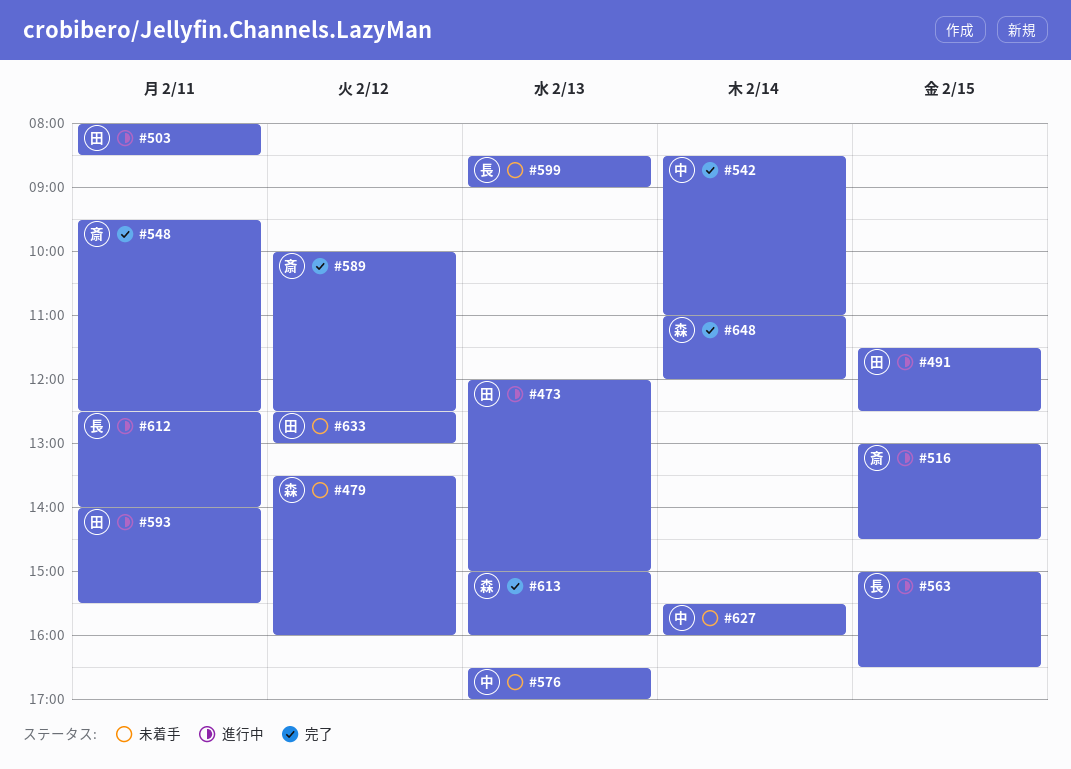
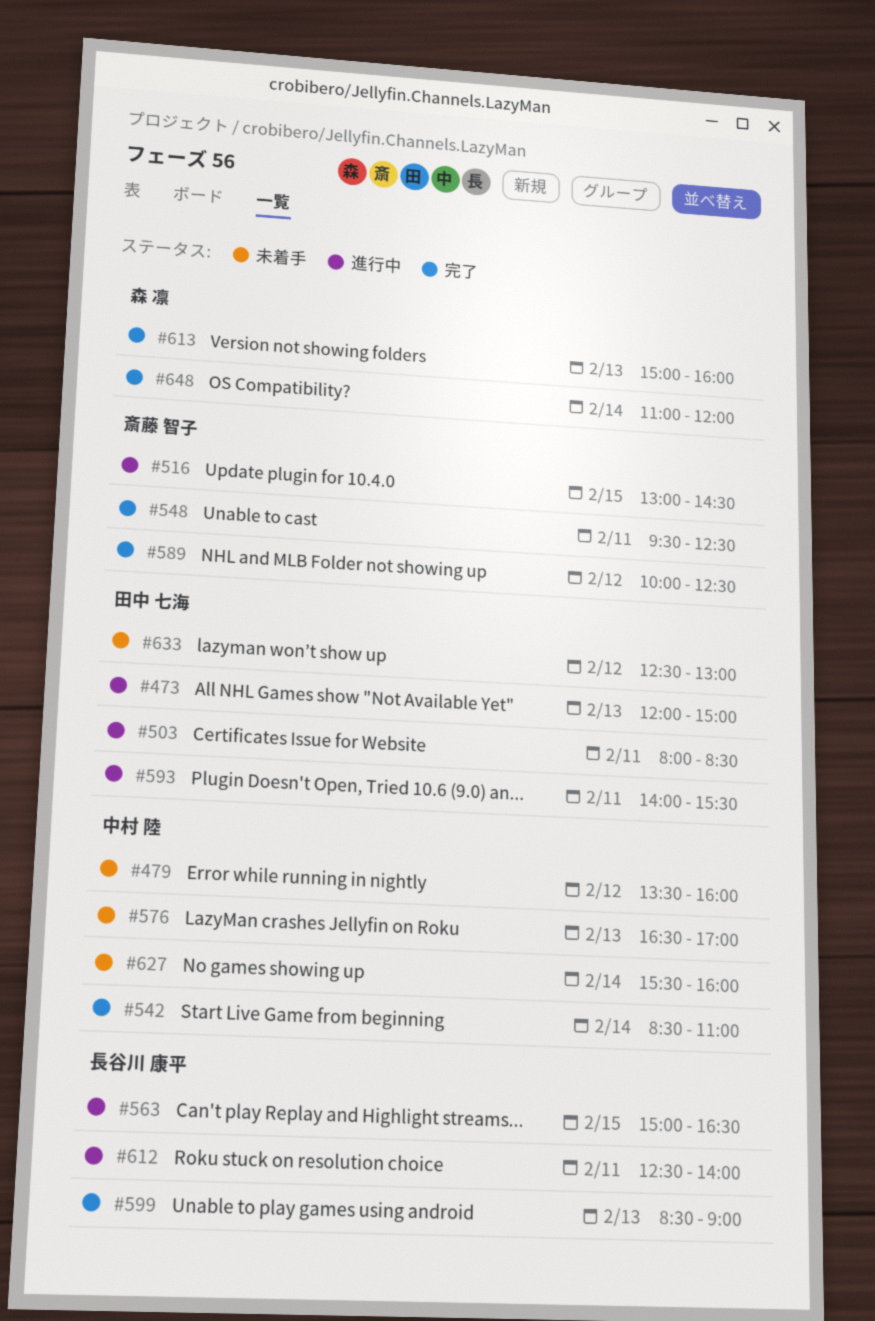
#479, owner: 森 凛 -> 中村 陸
#491: present -> none
#599, status: 未着手 -> 完了

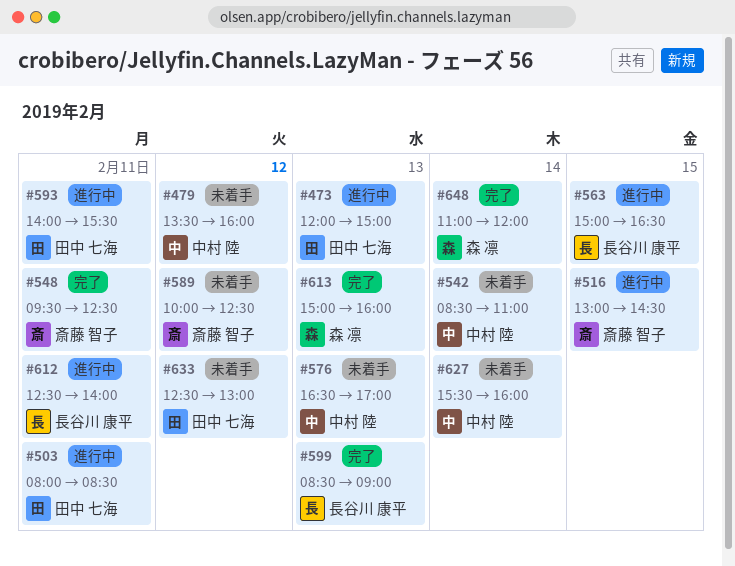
#542, status: 完了 -> 未着手
#589, status: 完了 -> 未着手

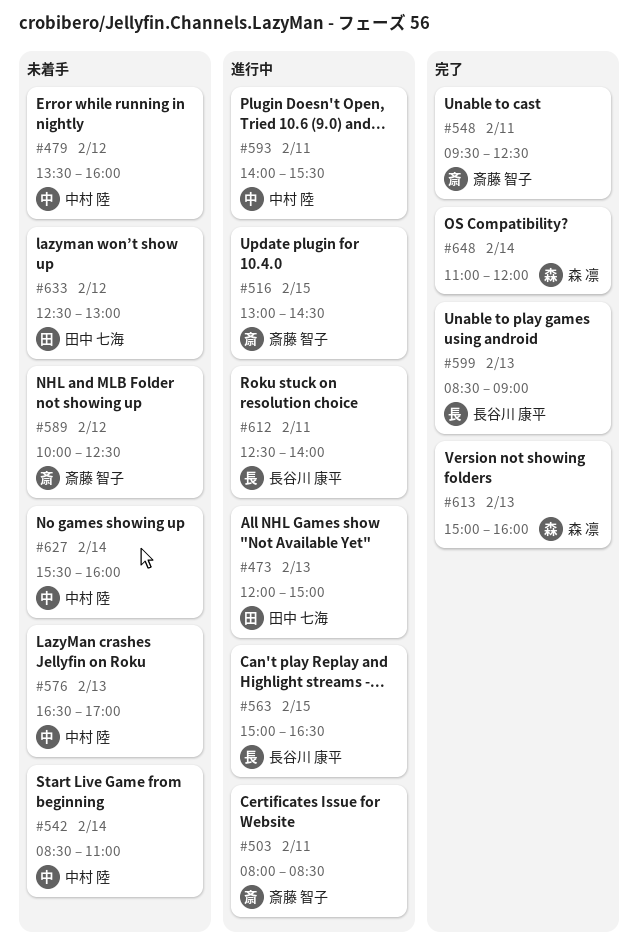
#503, owner: 田中 七海 -> 斎藤 智子
#593, owner: 田中 七海 -> 中村 陸

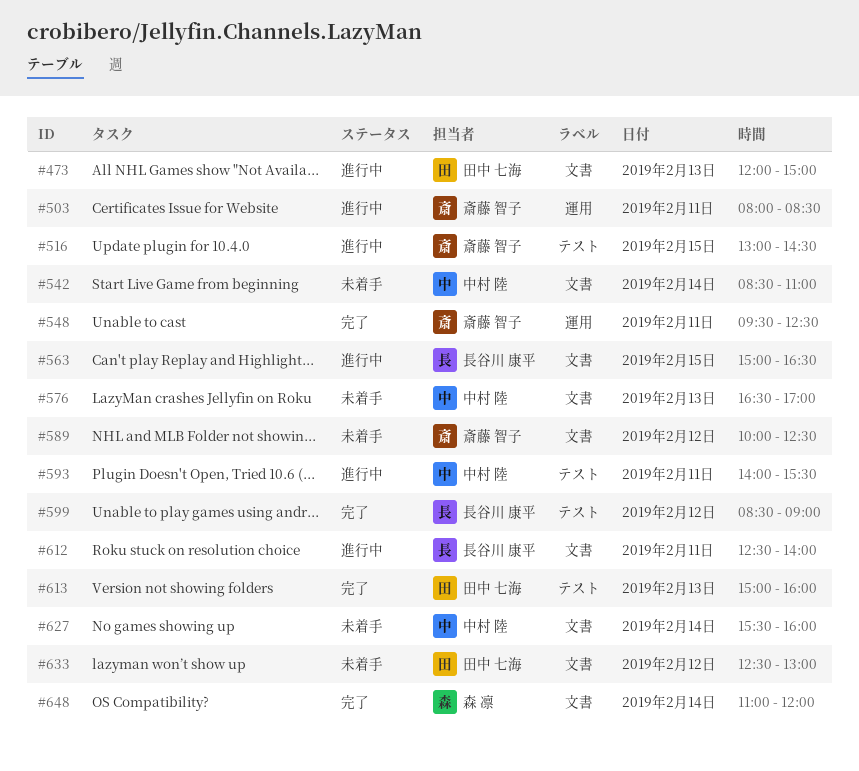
#479: present -> none
#599, day: Feb 13 -> Feb 12
#613, owner: 森 凛 -> 田中 七海

